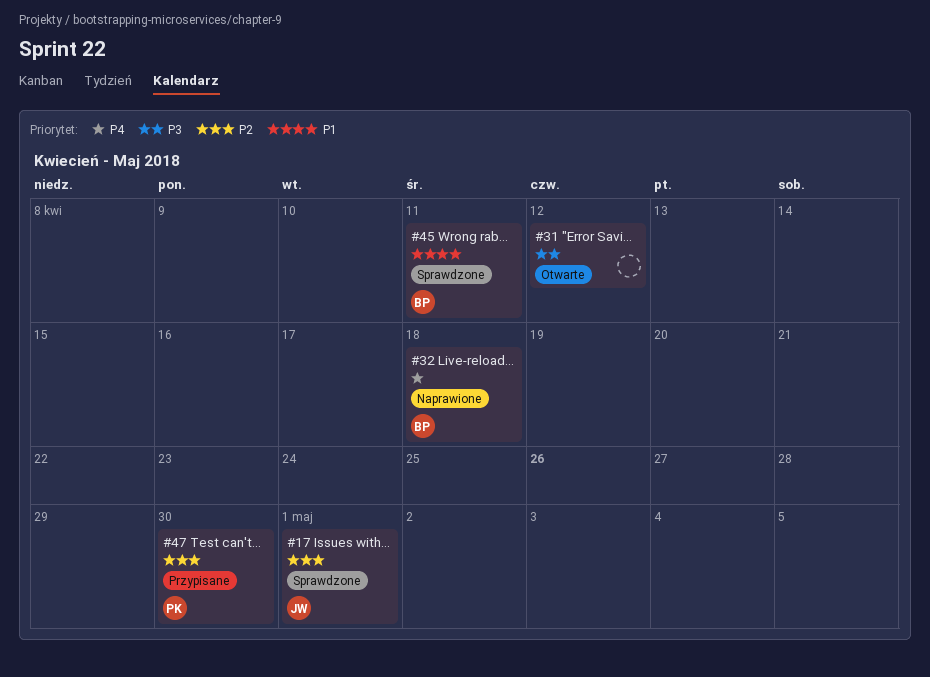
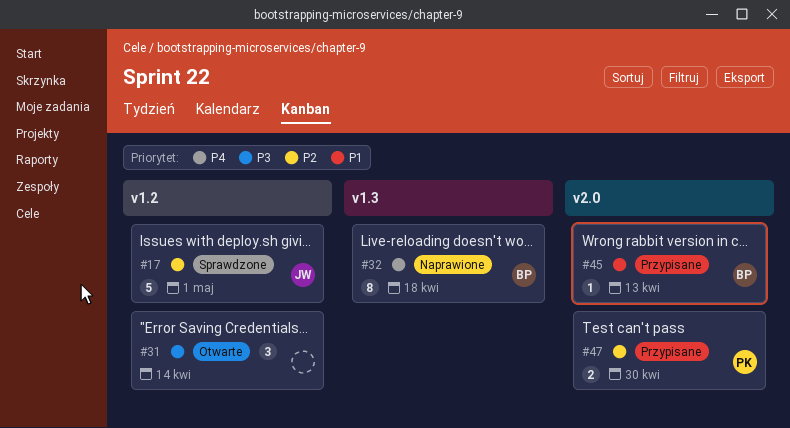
#31, due: Apr 12 -> Apr 14
#45, status: Sprawdzone -> Przypisane
#45, due: Apr 11 -> Apr 13

